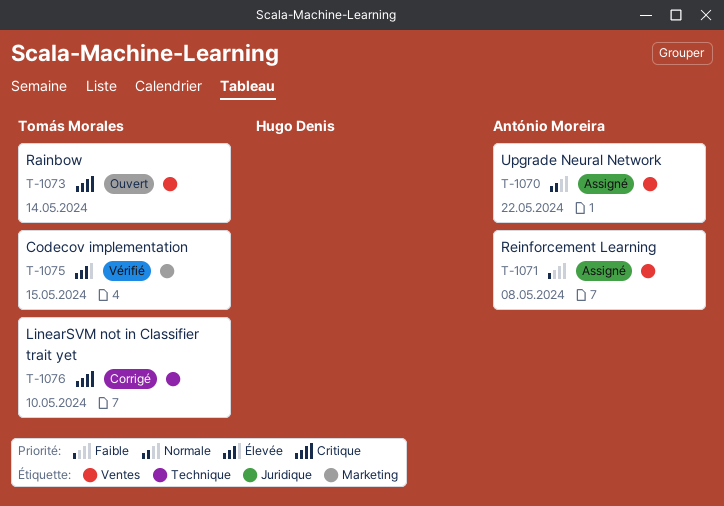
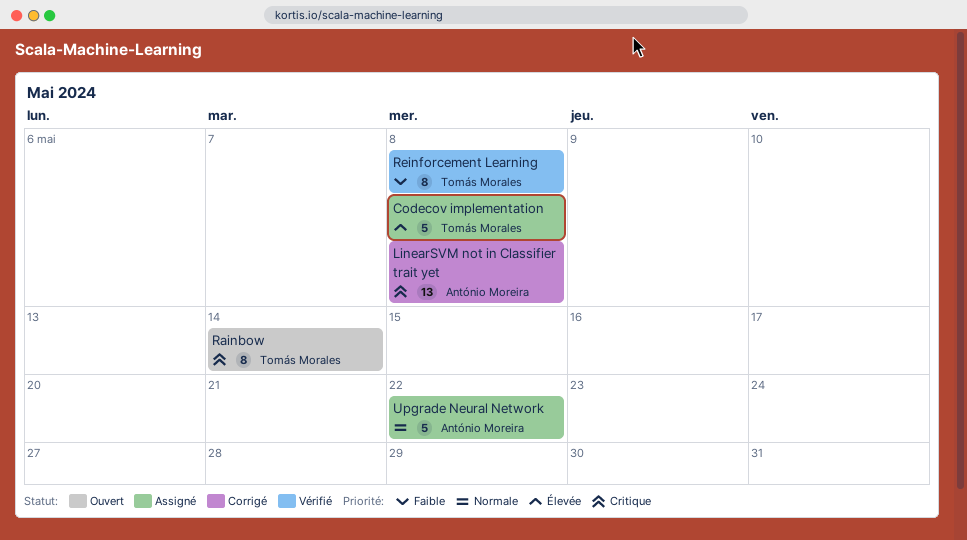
Codecov implementation, status: Vérifié -> Assigné
Codecov implementation, due: May 15 -> May 8
LinearSVM not in Classifier trait yet, owner: Tomás Morales -> António Moreira
LinearSVM not in Classifier trait yet, due: May 10 -> May 8
Reinforcement Learning, status: Assigné -> Vérifié
Reinforcement Learning, owner: António Moreira -> Tomás Morales

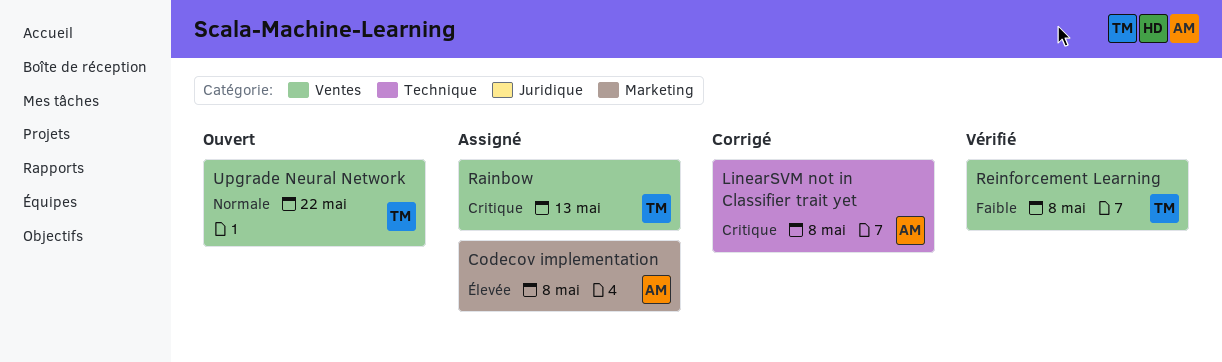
Codecov implementation, owner: Tomás Morales -> António Moreira
Rainbow, status: Ouvert -> Assigné
Rainbow, due: May 14 -> May 13
Upgrade Neural Network, status: Assigné -> Ouvert
Upgrade Neural Network, owner: António Moreira -> Tomás Morales

